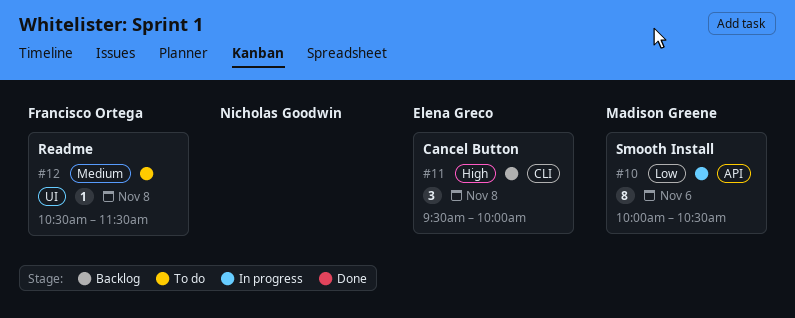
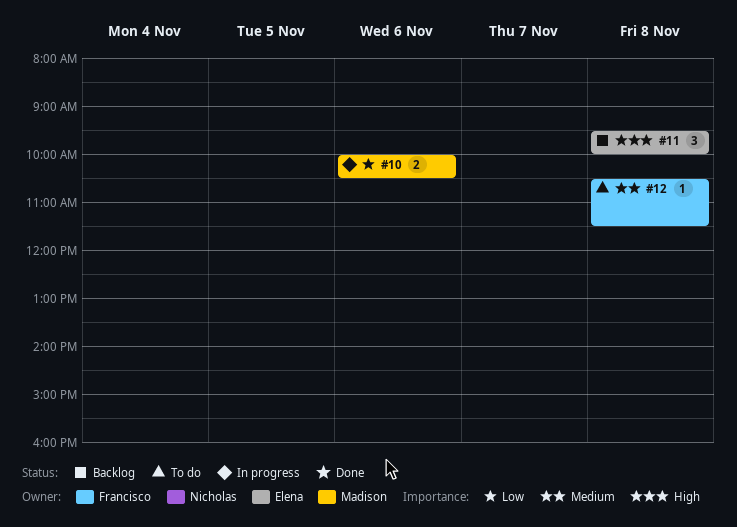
#10, estimate: 8 -> 2

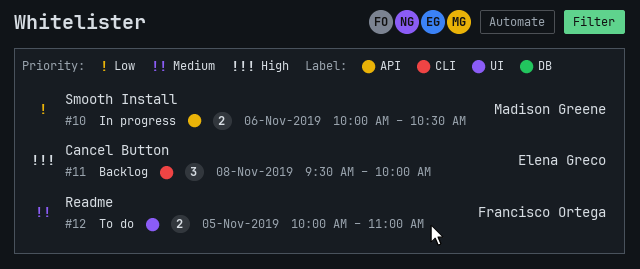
#12, estimate: 1 -> 2
#12, day: Nov 8 -> Nov 5
#12, begins: 10:30 -> 10:00
#12, ends: 11:30 -> 11:00

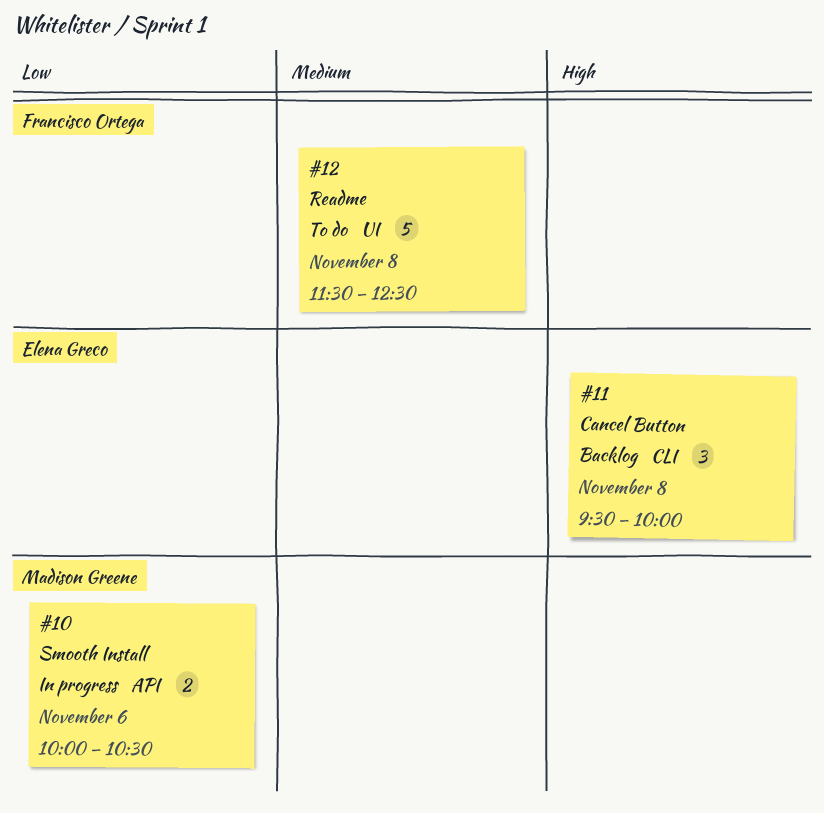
#12, estimate: 2 -> 5
#12, day: Nov 5 -> Nov 8
#12, begins: 10:00 -> 11:30
#12, ends: 11:00 -> 12:30

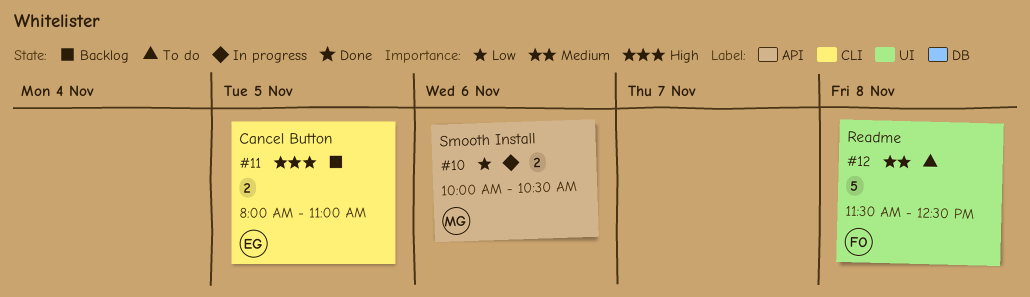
#11, estimate: 3 -> 2
#11, day: Nov 8 -> Nov 5
#11, begins: 09:30 -> 08:00
#11, ends: 10:00 -> 11:00

